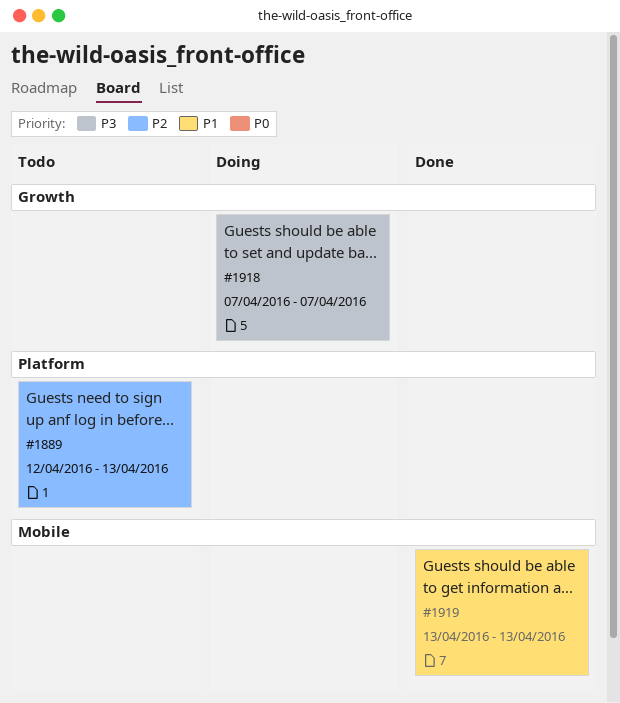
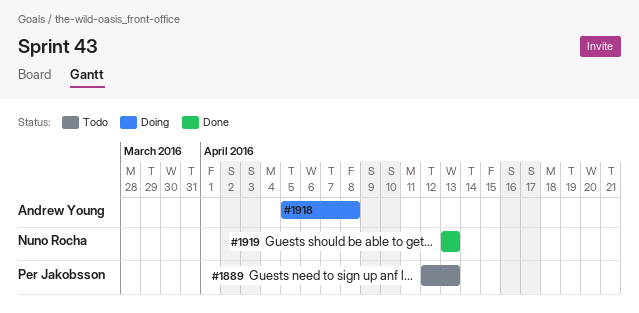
#1918, start: Apr 7 -> Apr 5
#1918, due: Apr 7 -> Apr 8

